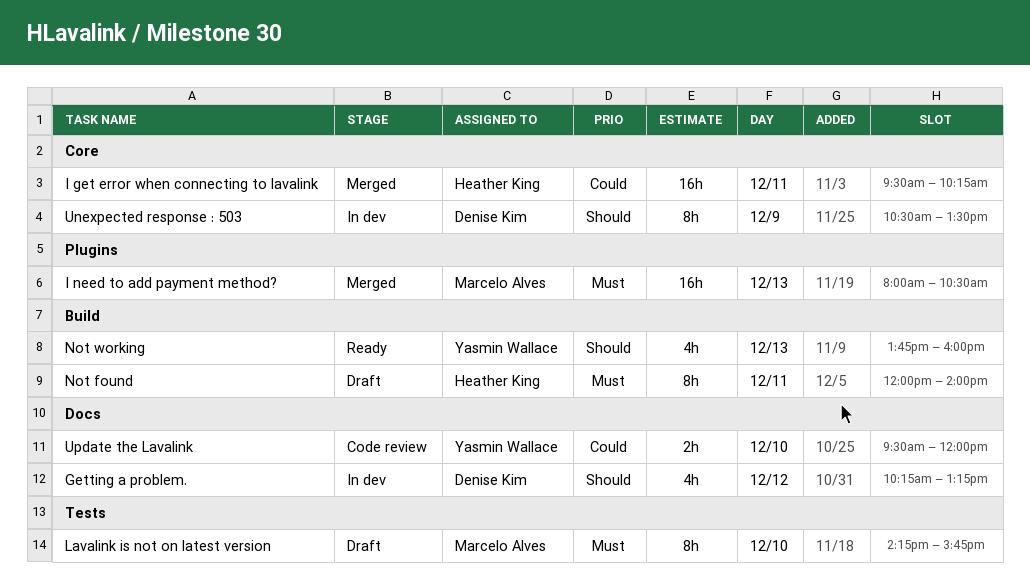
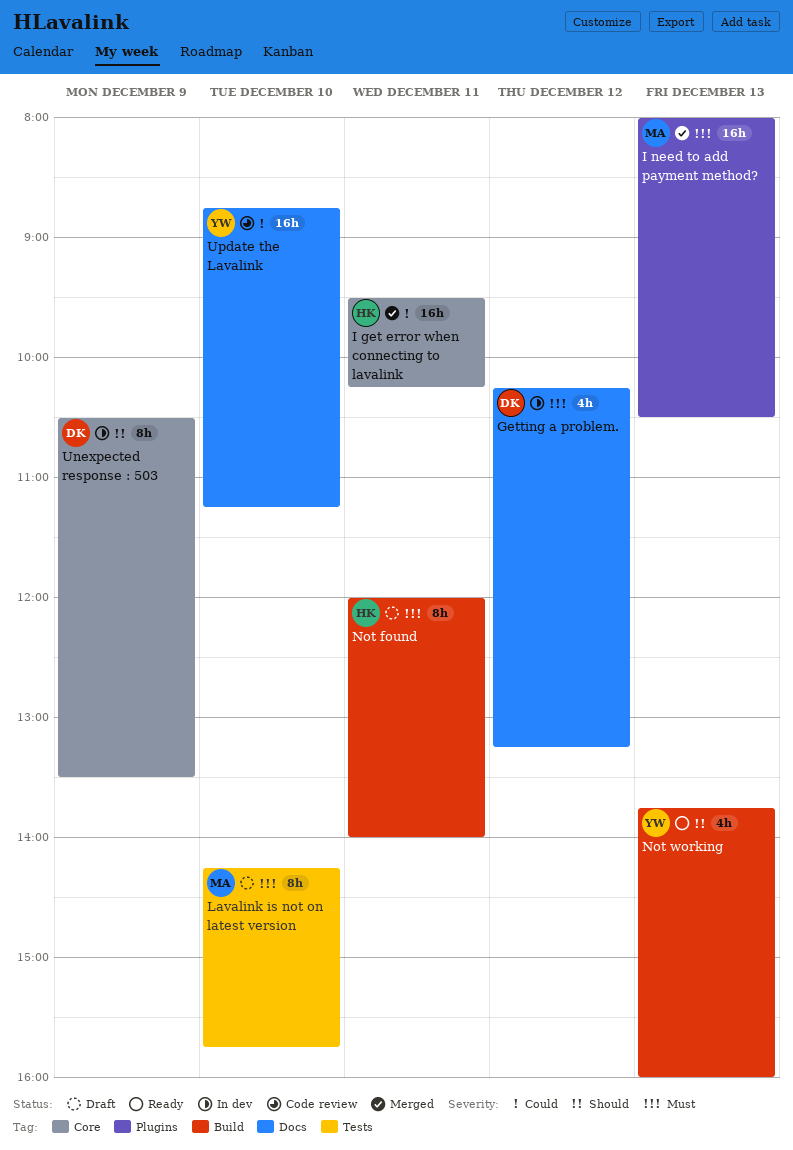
Getting a problem., priority: Should -> Must
Update the Lavalink, estimate: 2h -> 16h
Update the Lavalink, begins: 09:30 -> 08:45
Update the Lavalink, ends: 12:00 -> 11:15

